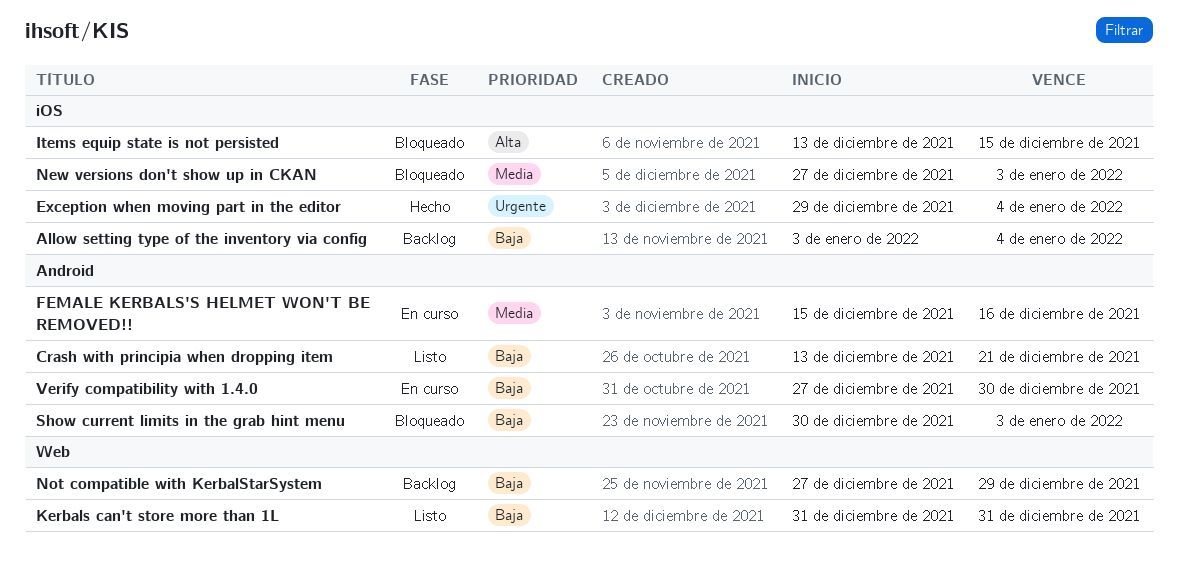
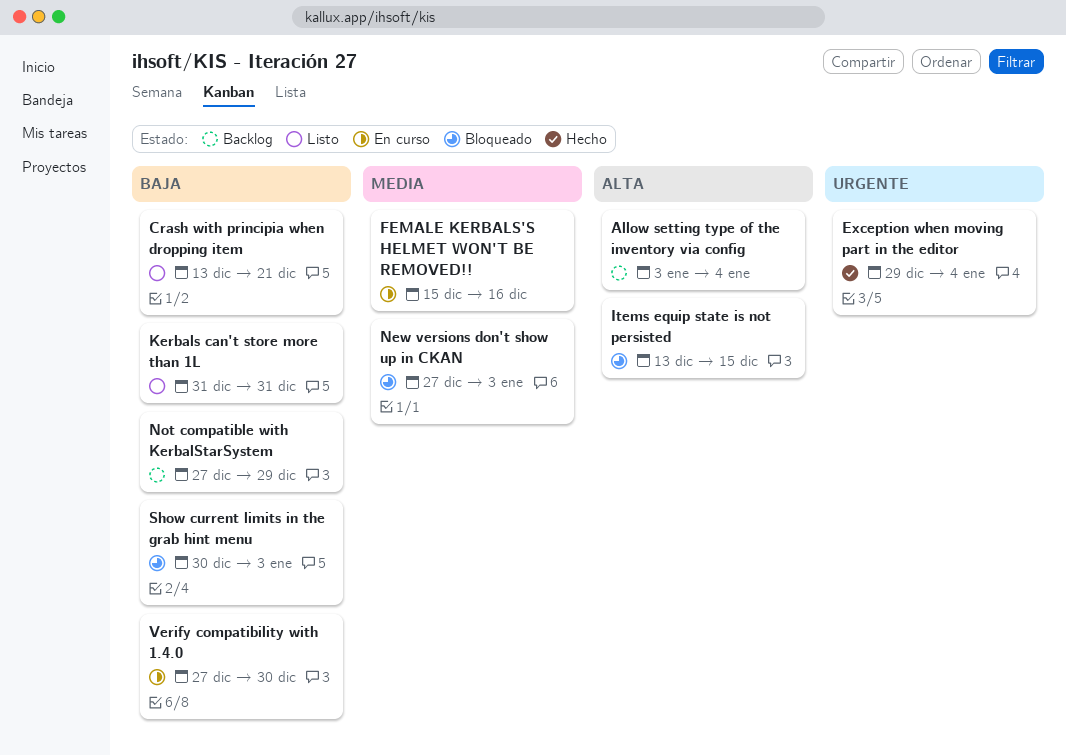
Allow setting type of the inventory via config, priority: Baja -> Alta

